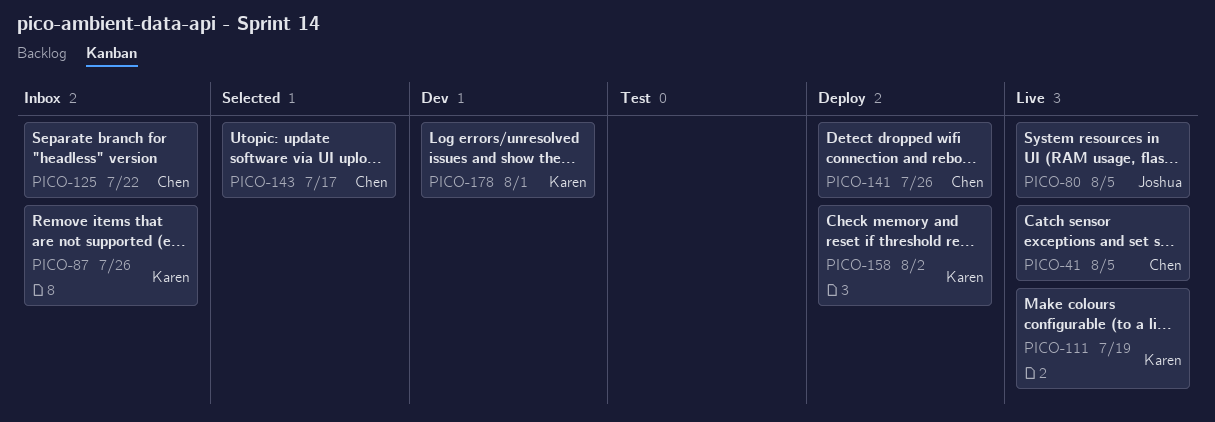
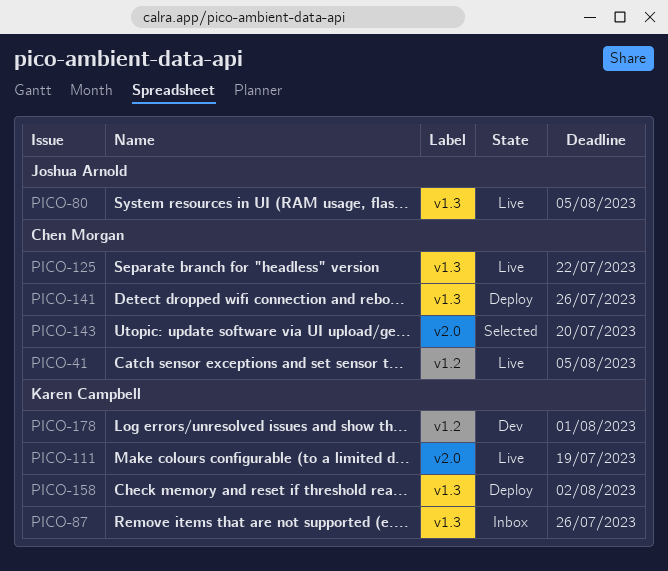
PICO-125, status: Inbox -> Live
PICO-143, due: Jul 17 -> Jul 20

